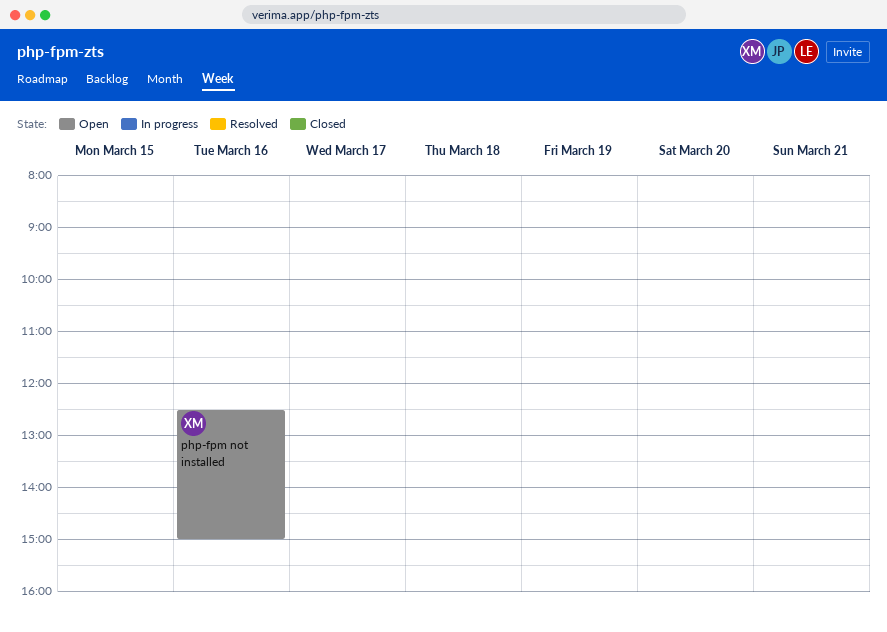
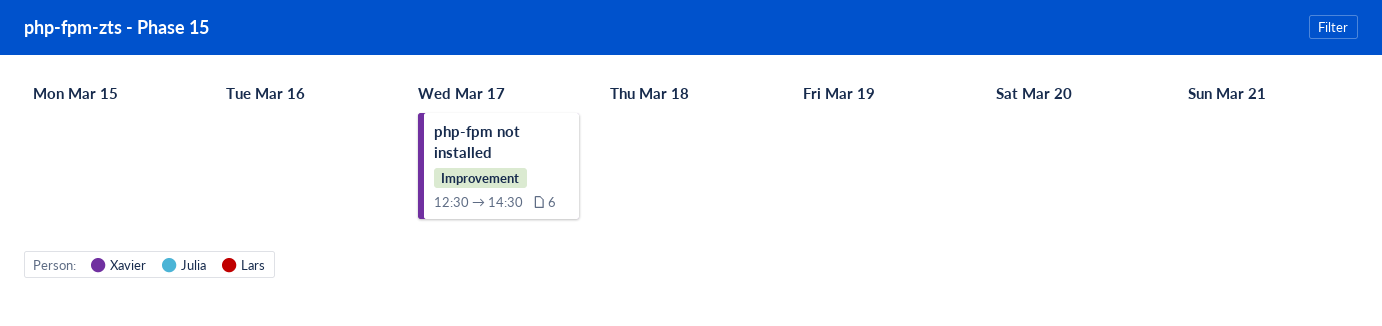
php-fpm not installed, day: Mar 16 -> Mar 17
php-fpm not installed, ends: 15:00 -> 14:30

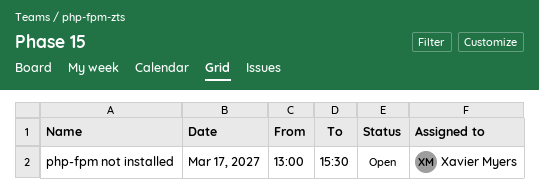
php-fpm not installed, begins: 12:30 -> 13:00
php-fpm not installed, ends: 14:30 -> 15:30

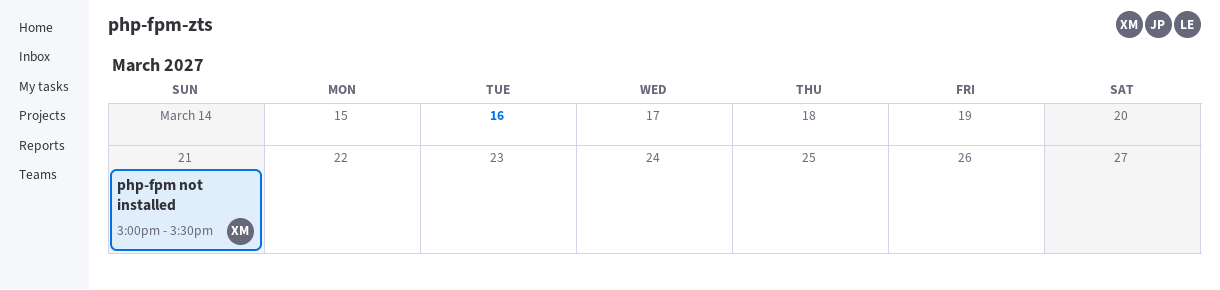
php-fpm not installed, day: Mar 17 -> Mar 21
php-fpm not installed, begins: 13:00 -> 15:00

